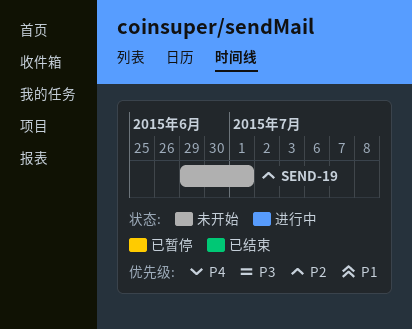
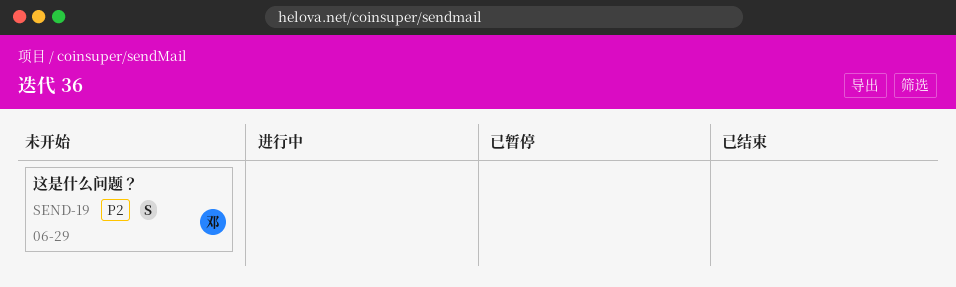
SEND-19, due: Jul 1 -> Jun 29

